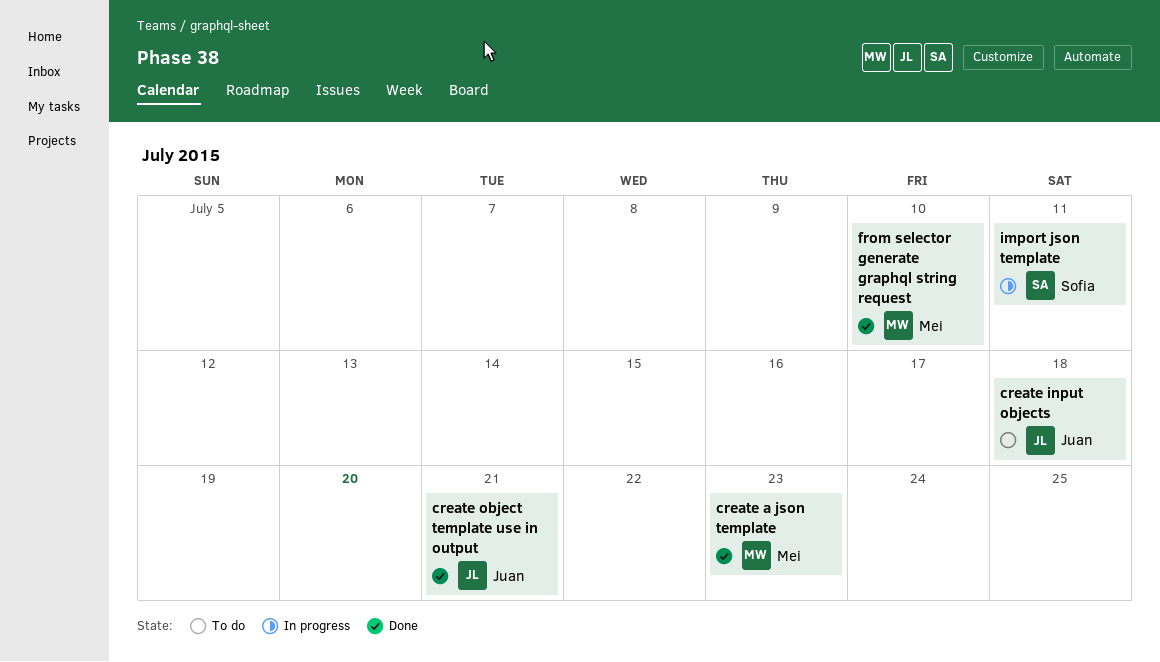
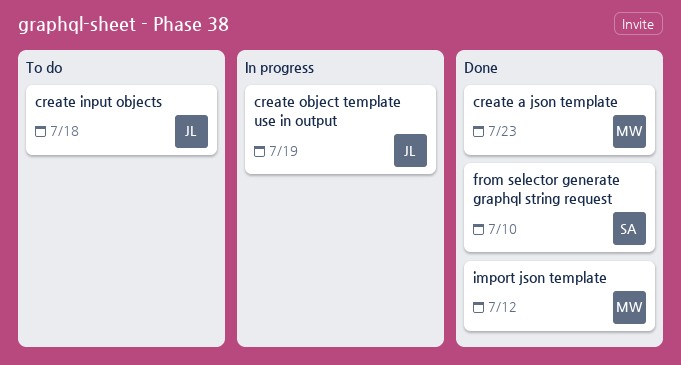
create object template use in output, status: Done -> In progress
create object template use in output, due: Jul 21 -> Jul 19
from selector generate graphql string request, owner: Mei -> Sofia
import json template, status: In progress -> Done
import json template, owner: Sofia -> Mei
import json template, due: Jul 11 -> Jul 12

